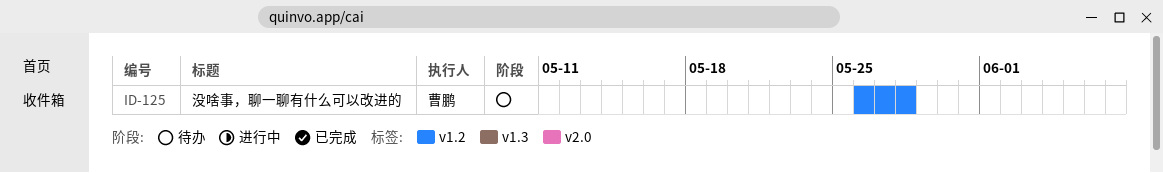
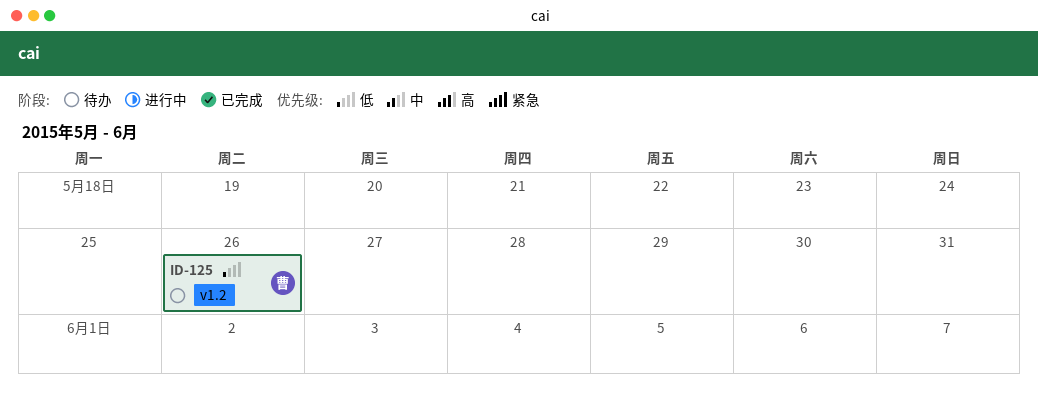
ID-125, due: May 28 -> May 26

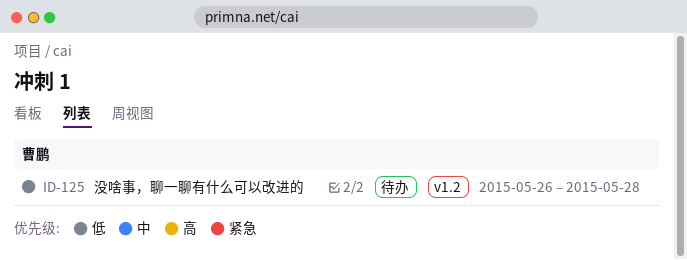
ID-125, due: May 26 -> May 28

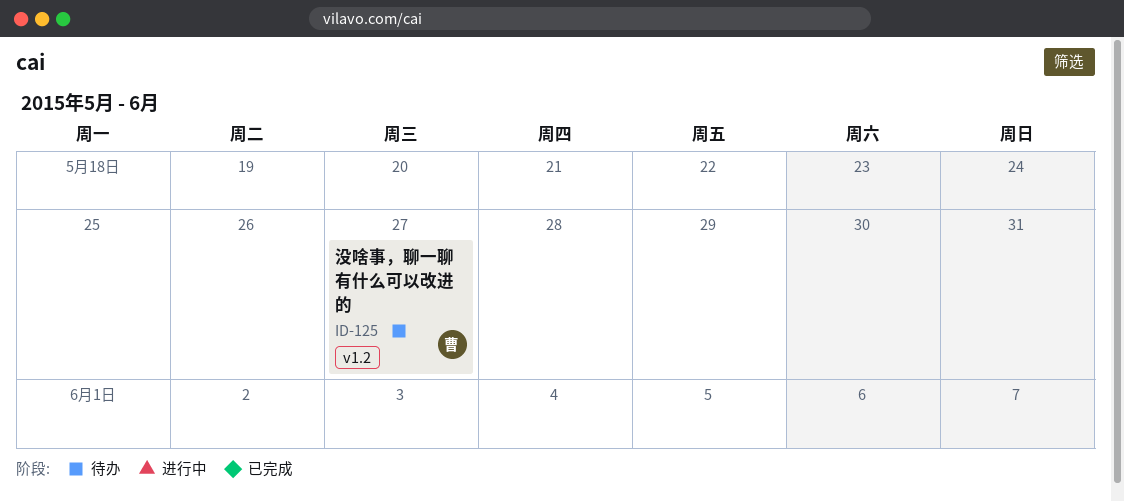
ID-125, due: May 28 -> May 27

